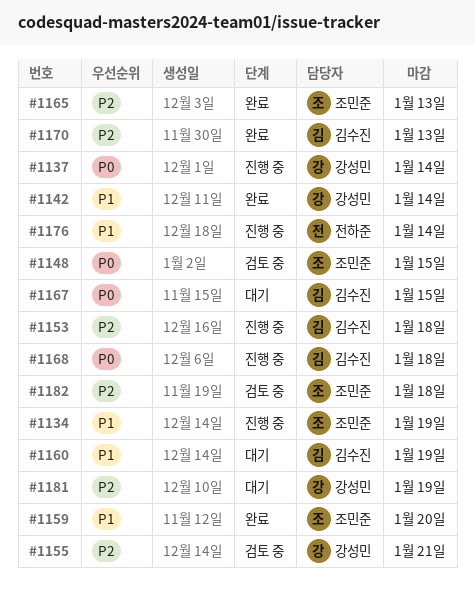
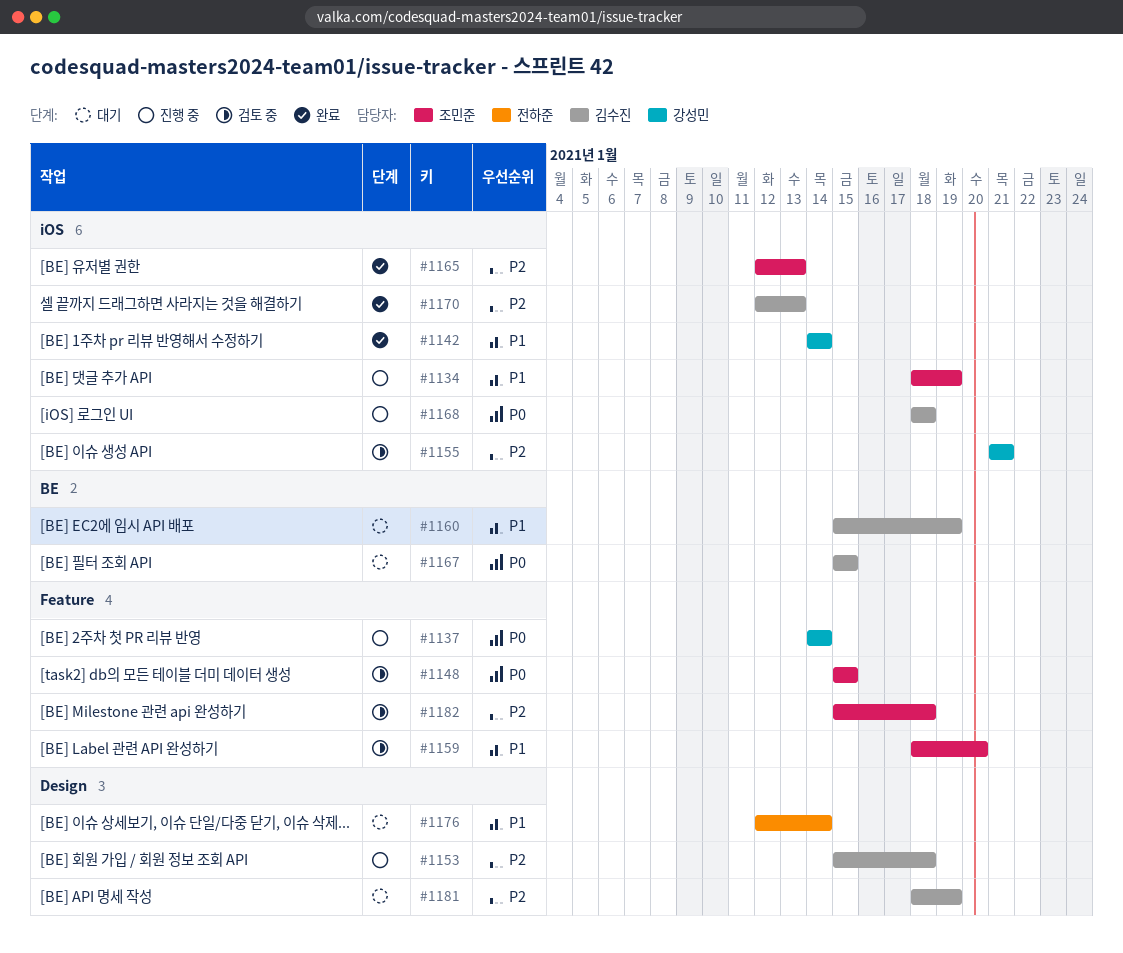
#1159, status: 완료 -> 검토 중
#1176, status: 진행 중 -> 대기
#1181, owner: 강성민 -> 김수진

